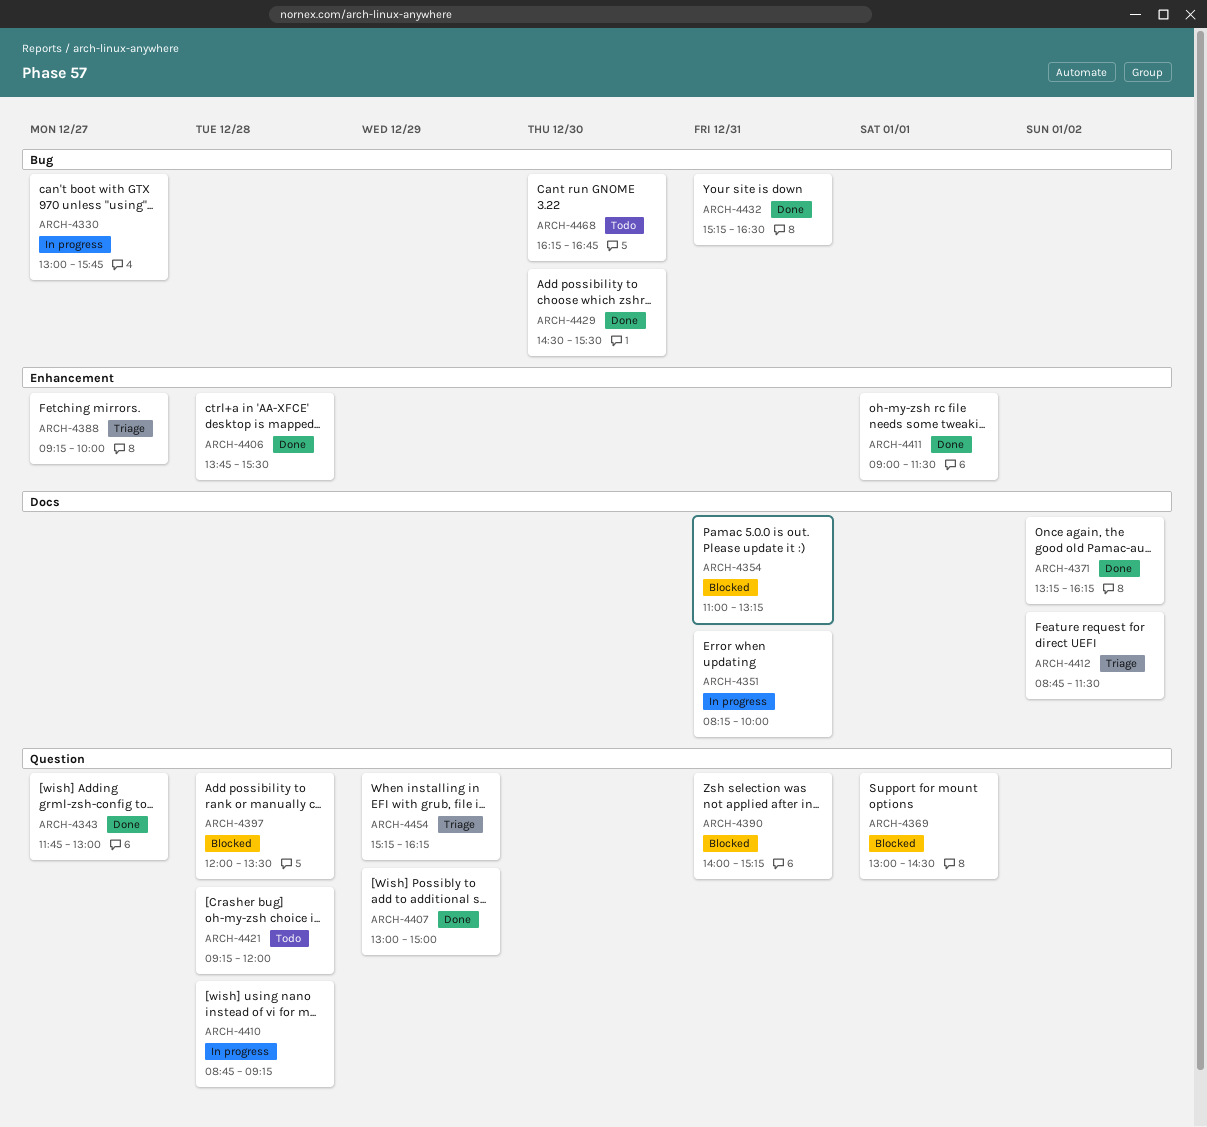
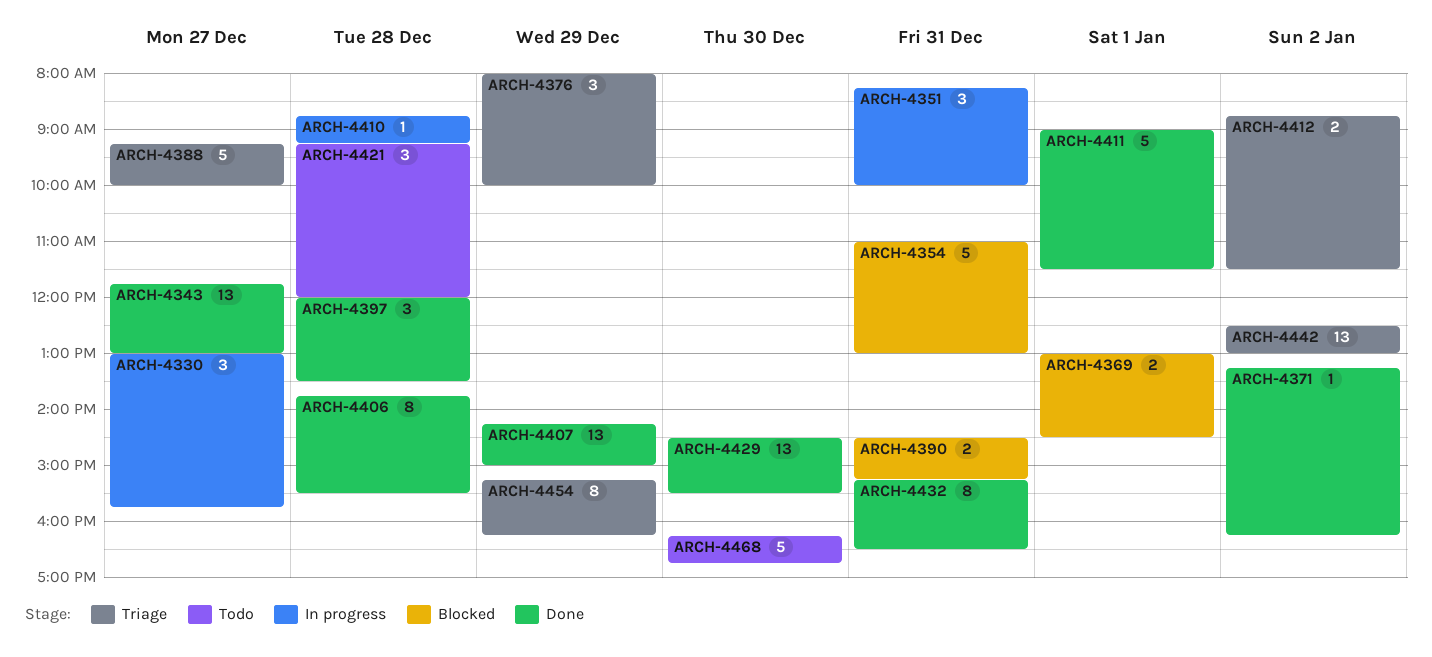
ARCH-4354, ends: 13:15 -> 13:00
ARCH-4376: none -> present
ARCH-4390, begins: 14:00 -> 14:30
ARCH-4397, status: Blocked -> Done
ARCH-4407, begins: 13:00 -> 14:15
ARCH-4442: none -> present

